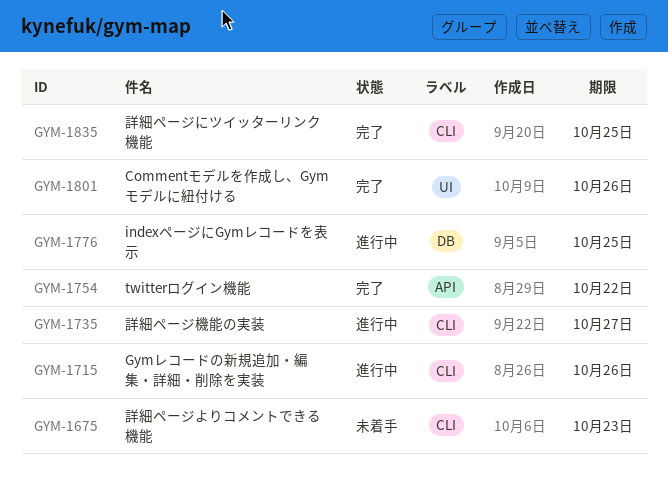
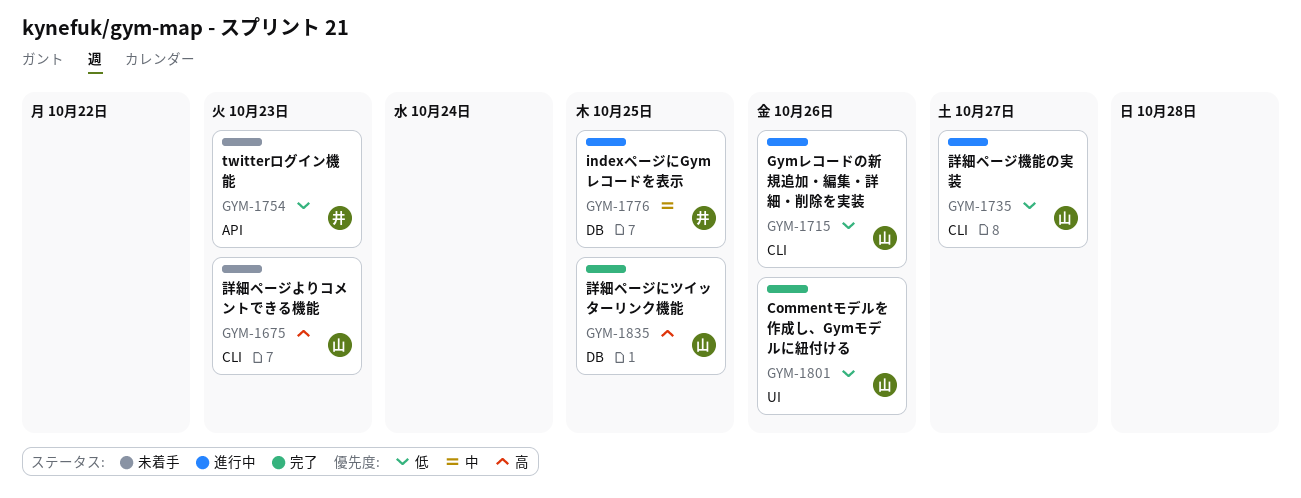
GYM-1754, status: 完了 -> 未着手
GYM-1754, due: Oct 22 -> Oct 23
GYM-1835, label: CLI -> DB

